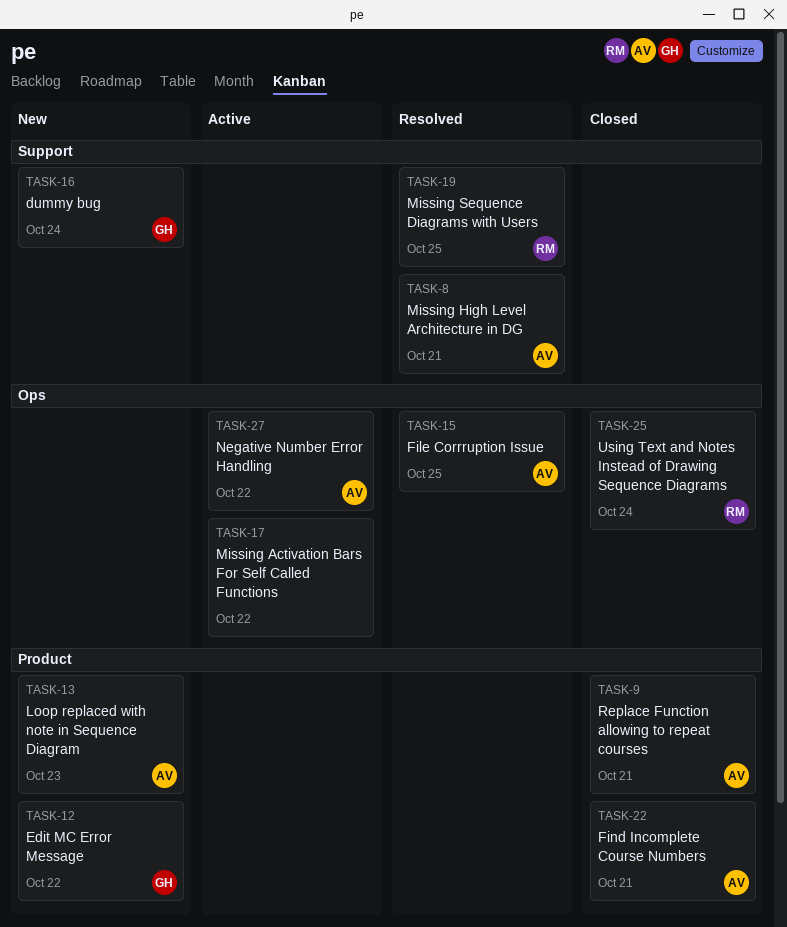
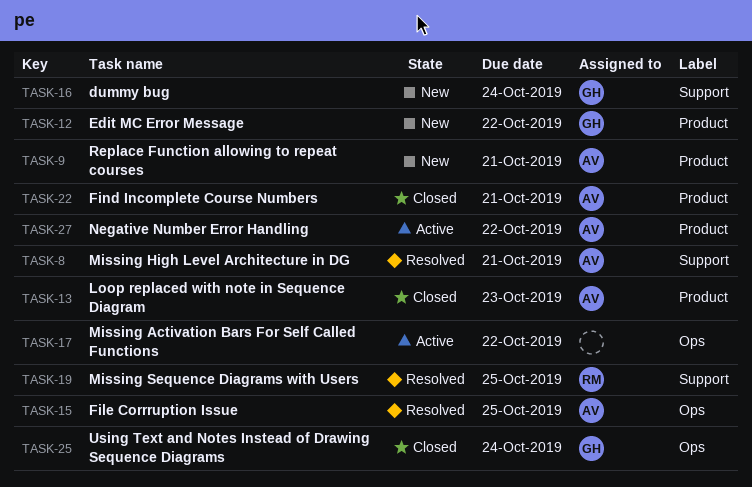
TASK-9, status: Closed -> New
TASK-13, status: New -> Closed
TASK-25, owner: RM -> GH
TASK-27, label: Ops -> Product

